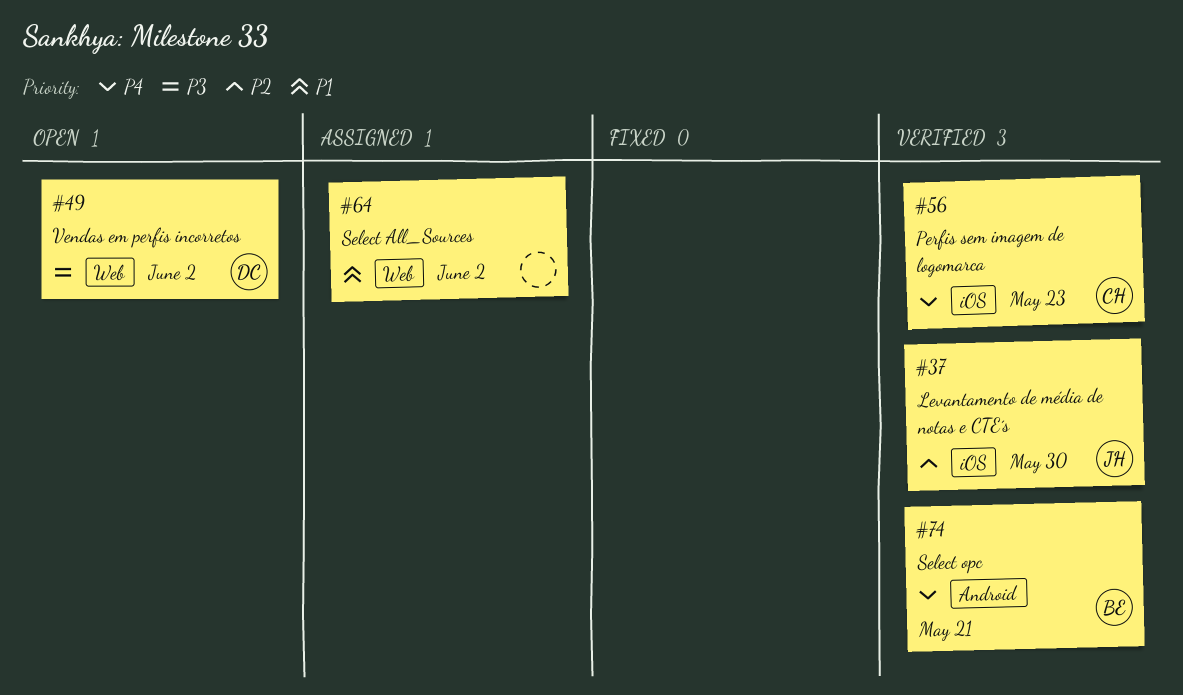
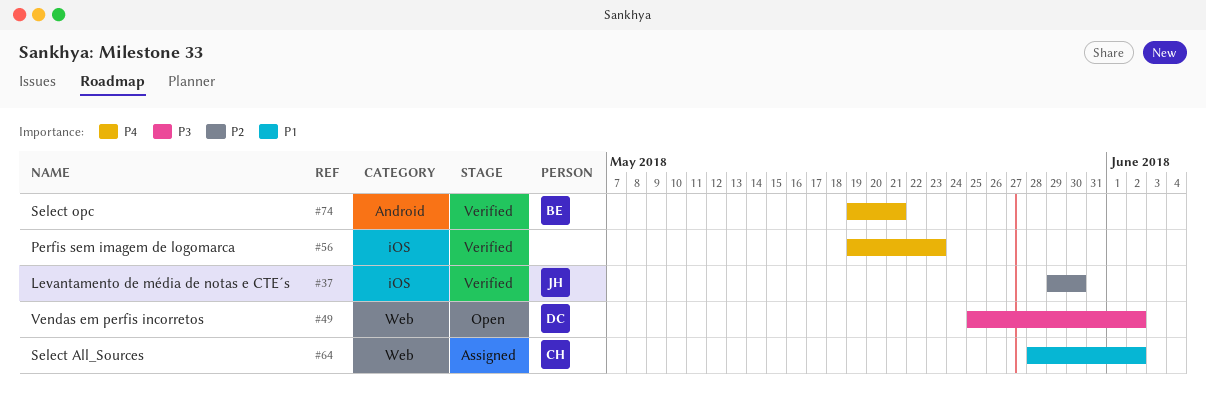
#56, owner: CH -> none
#64, owner: none -> CH

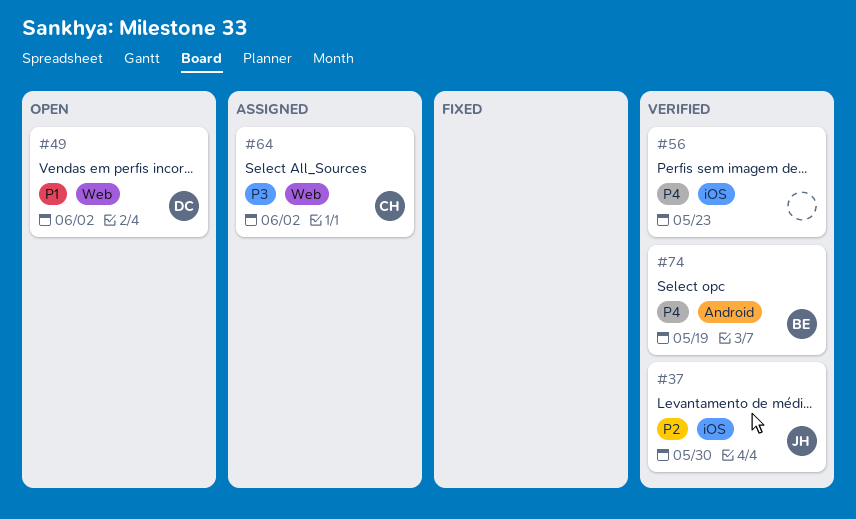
#49, priority: P3 -> P1
#64, priority: P1 -> P3
#74, due: May 21 -> May 19

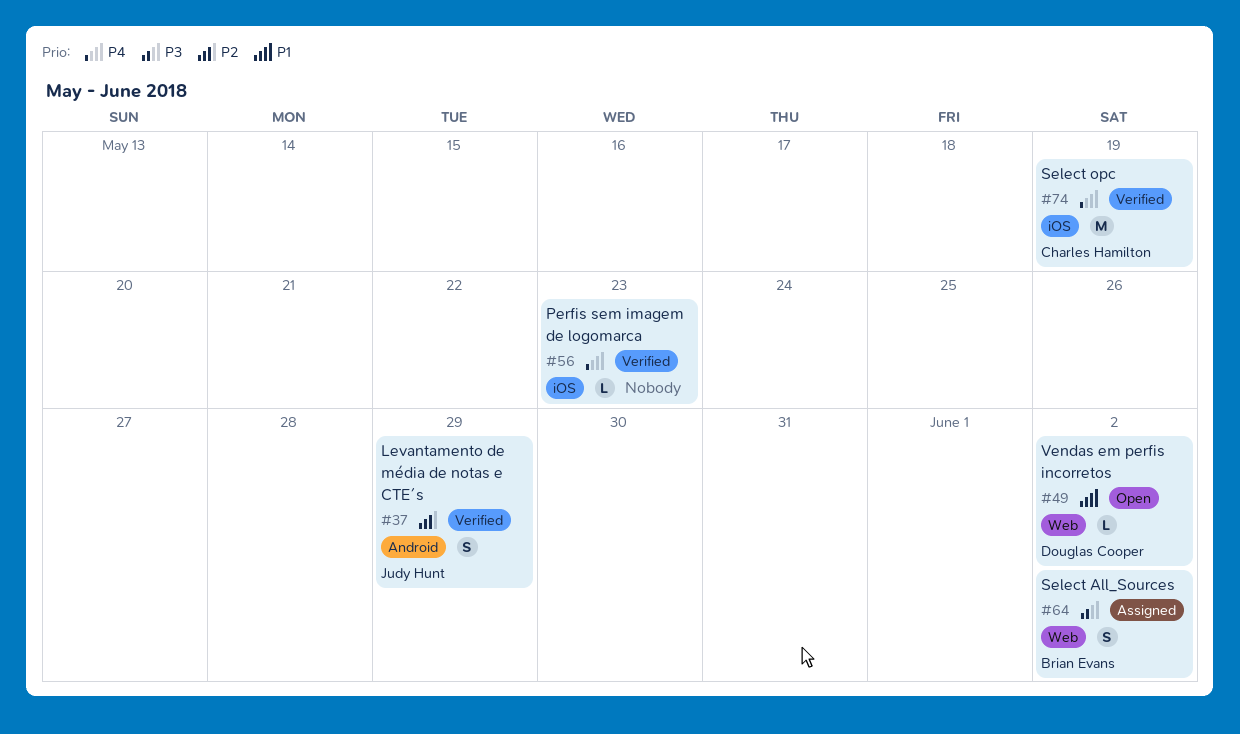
#37, label: iOS -> Android
#37, due: May 30 -> May 29
#64, owner: Charles Hamilton -> Brian Evans
#74, owner: Brian Evans -> Charles Hamilton
#74, label: Android -> iOS

